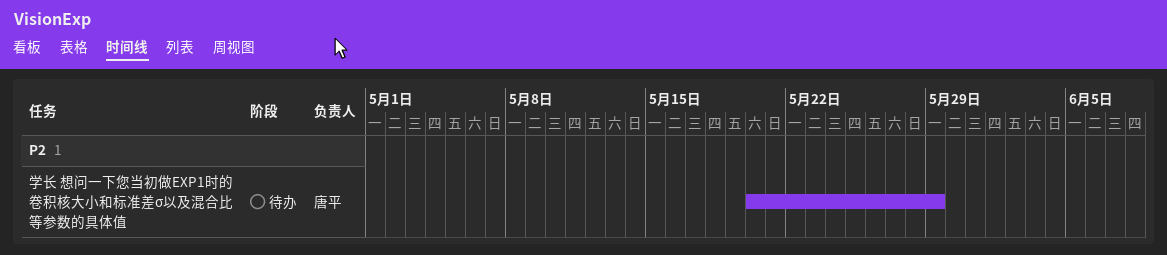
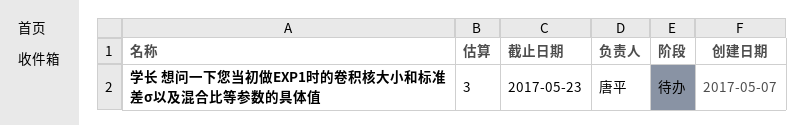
学长 想问一下您当初做EXP1时的卷积核大小和标准差σ以及混合比等参数的具体值, due: May 29 -> May 23

